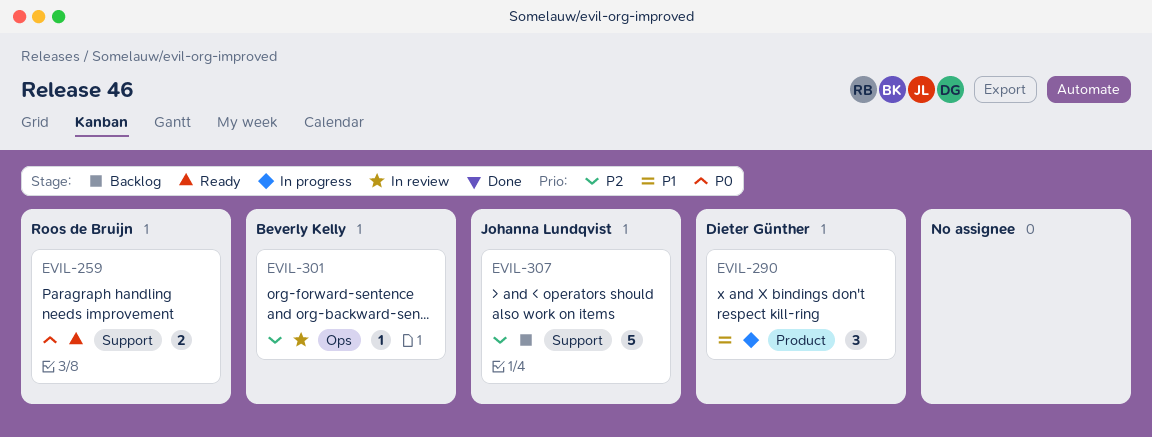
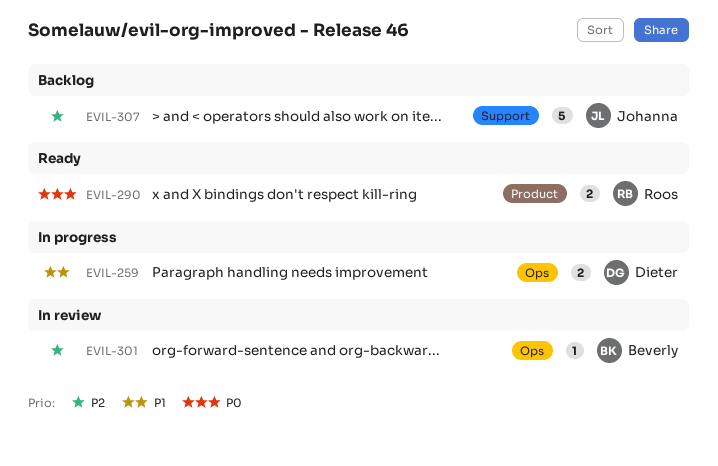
EVIL-259, status: Ready -> In progress
EVIL-259, owner: Roos de Bruijn -> Dieter Günther
EVIL-259, priority: P0 -> P1
EVIL-259, label: Support -> Ops
EVIL-290, status: In progress -> Ready
EVIL-290, owner: Dieter Günther -> Roos de Bruijn
EVIL-290, priority: P1 -> P0
EVIL-290, estimate: 3 -> 2

